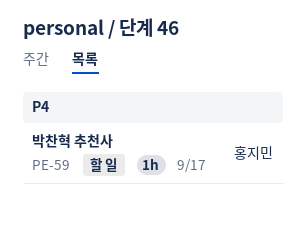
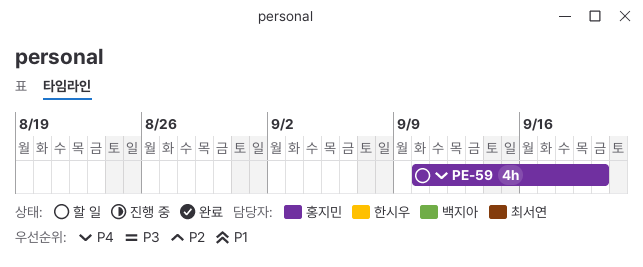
PE-59, estimate: 1h -> 4h
PE-59, due: Sep 17 -> Sep 20

